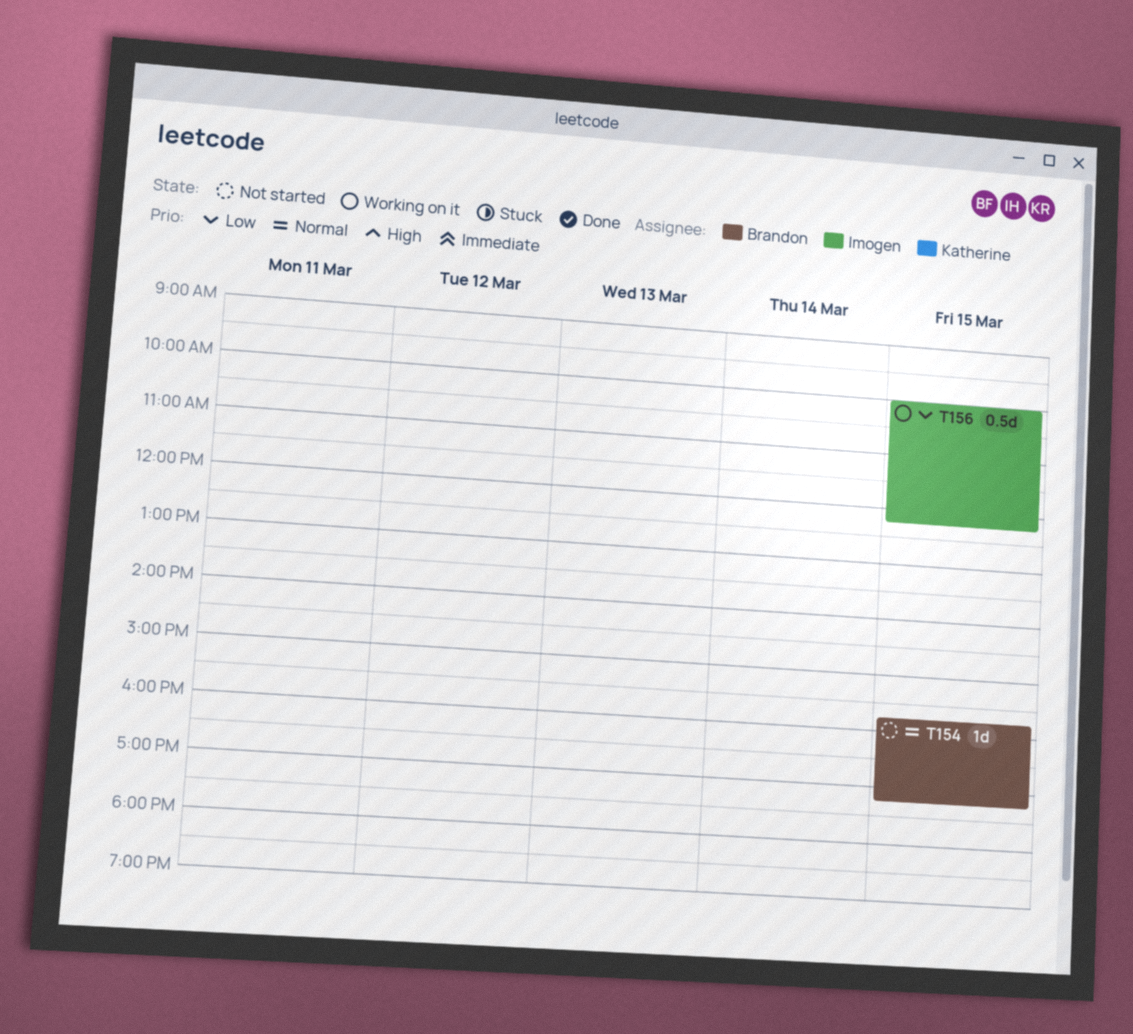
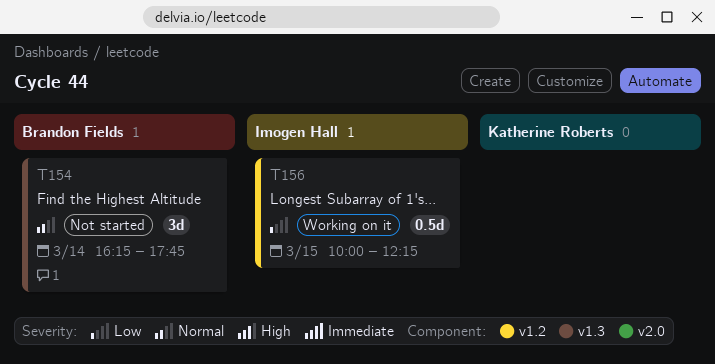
T154, estimate: 1d -> 3d
T154, day: Mar 15 -> Mar 14
T154, begins: 15:45 -> 16:15
T154, ends: 17:15 -> 17:45

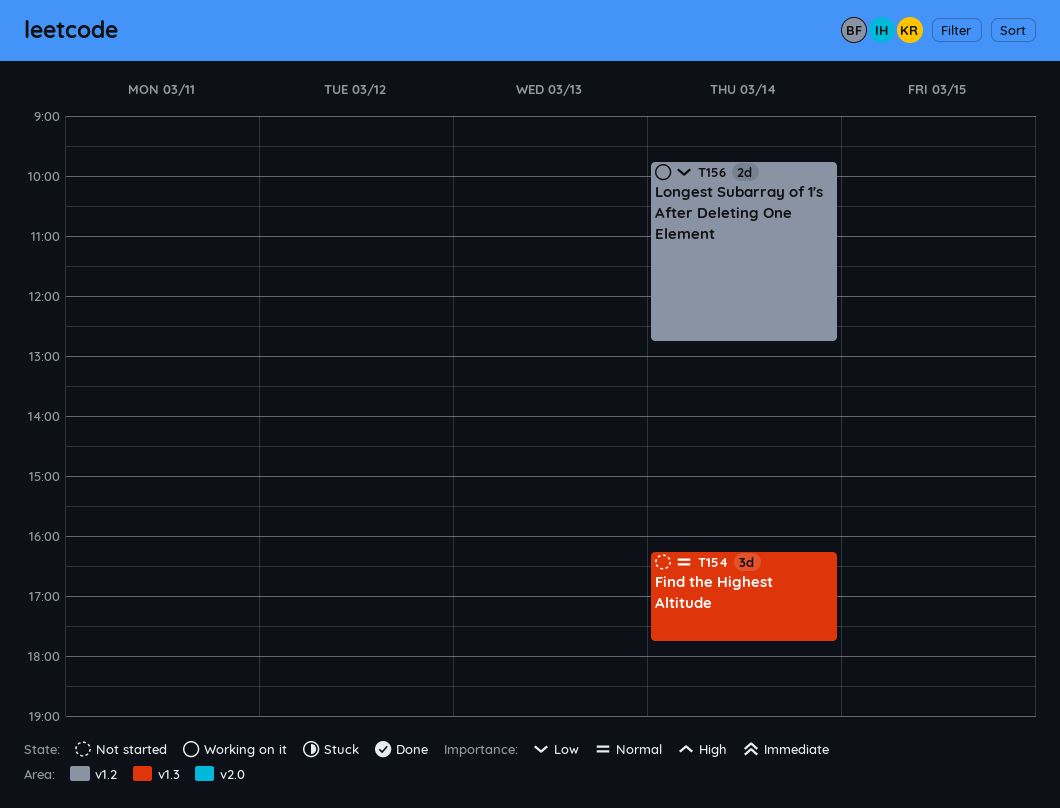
T156, estimate: 0.5d -> 2d
T156, day: Mar 15 -> Mar 14
T156, begins: 10:00 -> 09:45
T156, ends: 12:15 -> 12:45

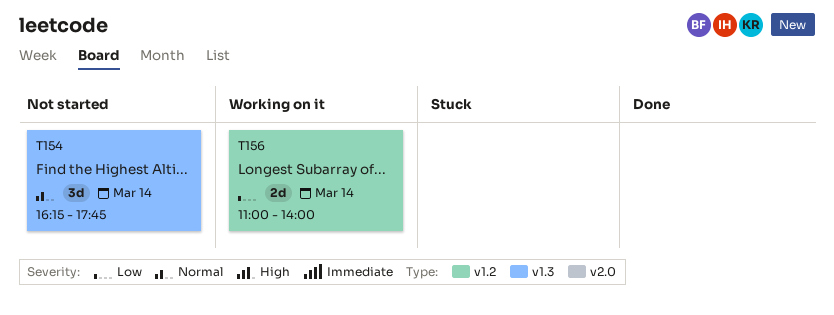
T156, begins: 09:45 -> 11:00
T156, ends: 12:45 -> 14:00

